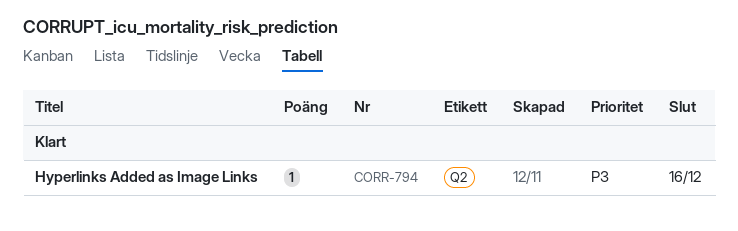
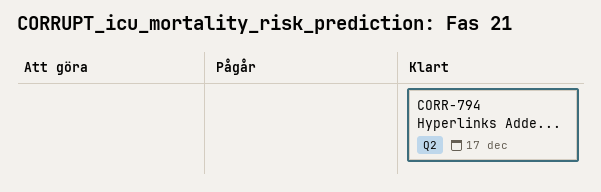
CORR-794, due: Dec 16 -> Dec 17

